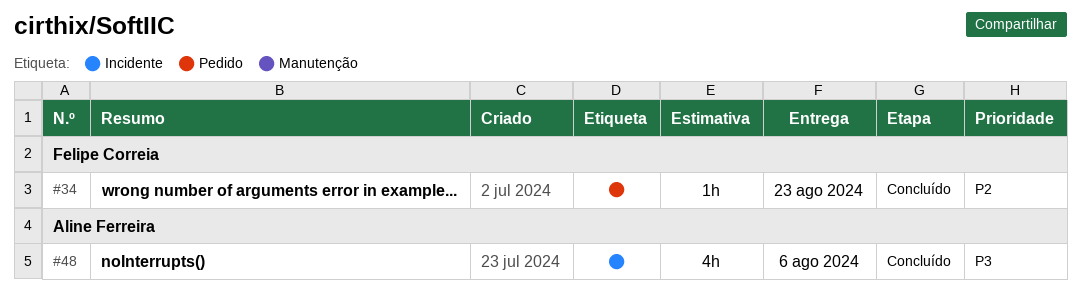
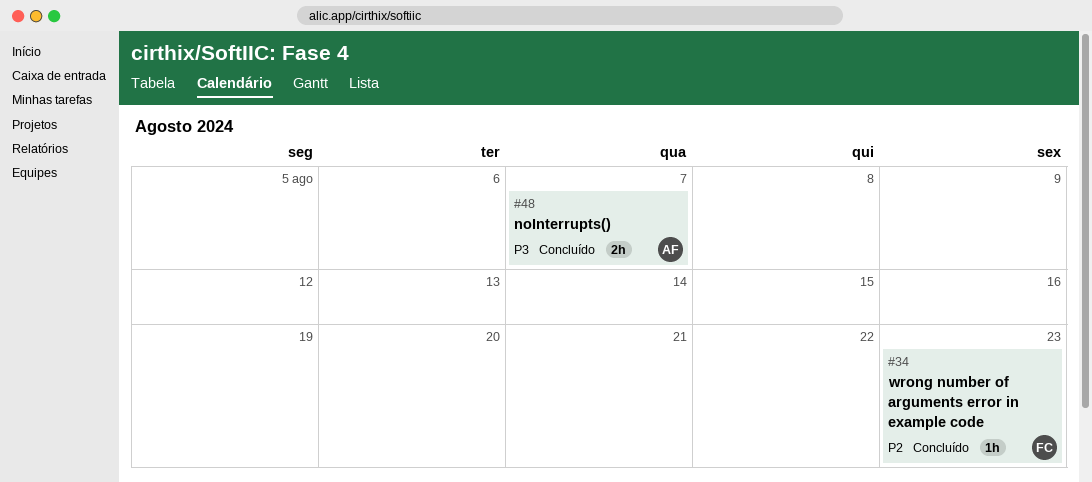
#48, estimate: 4h -> 2h
#48, due: Aug 6 -> Aug 7

